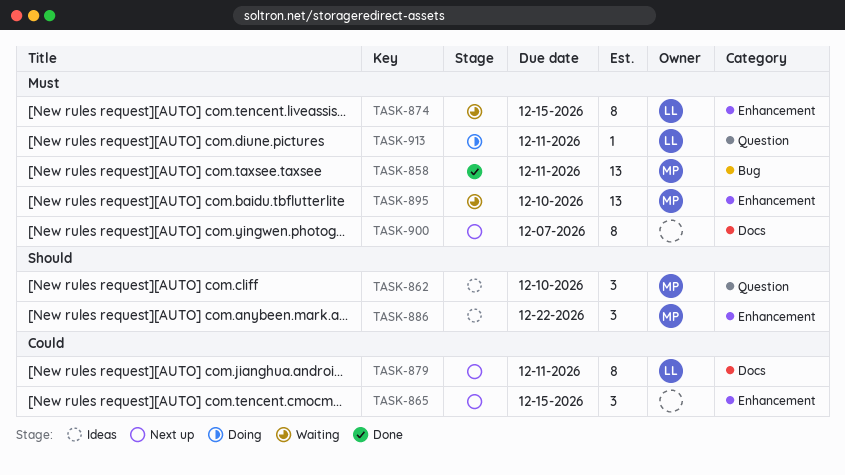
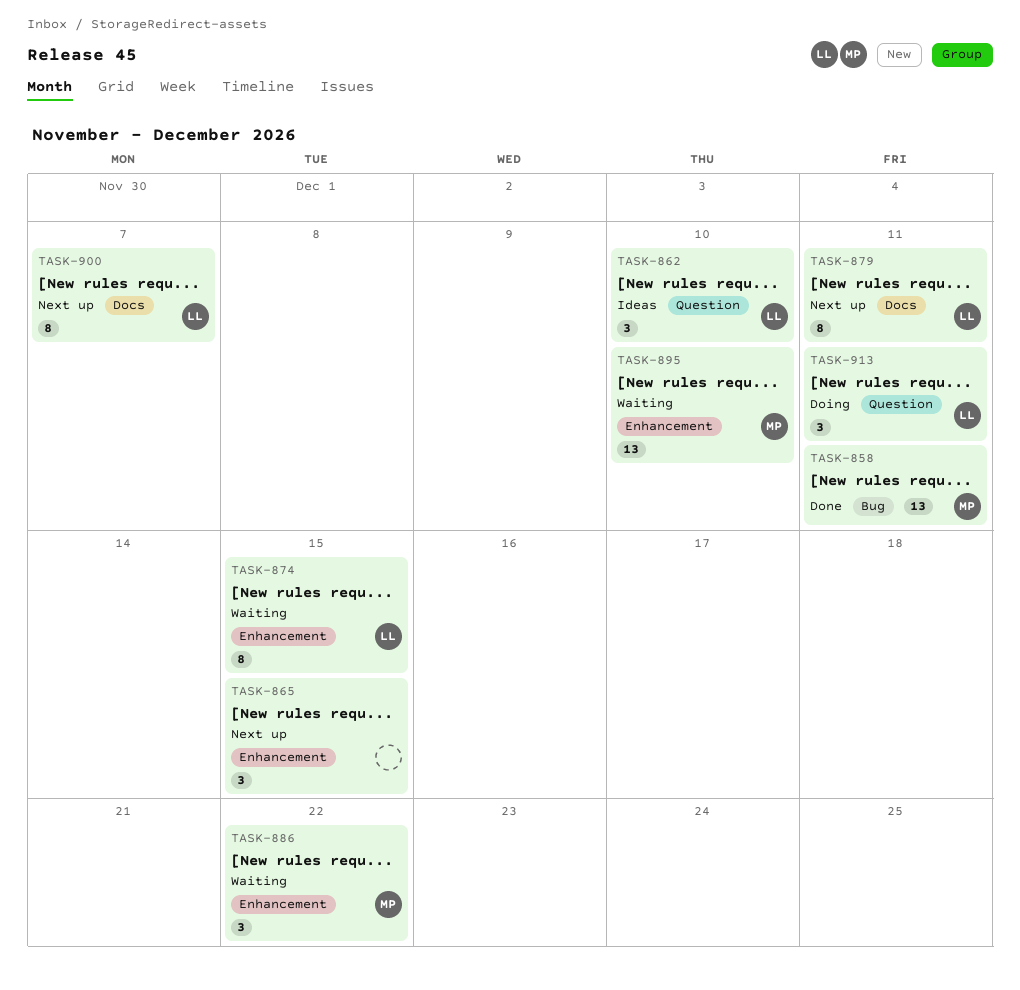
TASK-862, owner: MP -> LL
TASK-886, status: Ideas -> Waiting
TASK-900, owner: none -> LL
TASK-913, estimate: 1 -> 3

